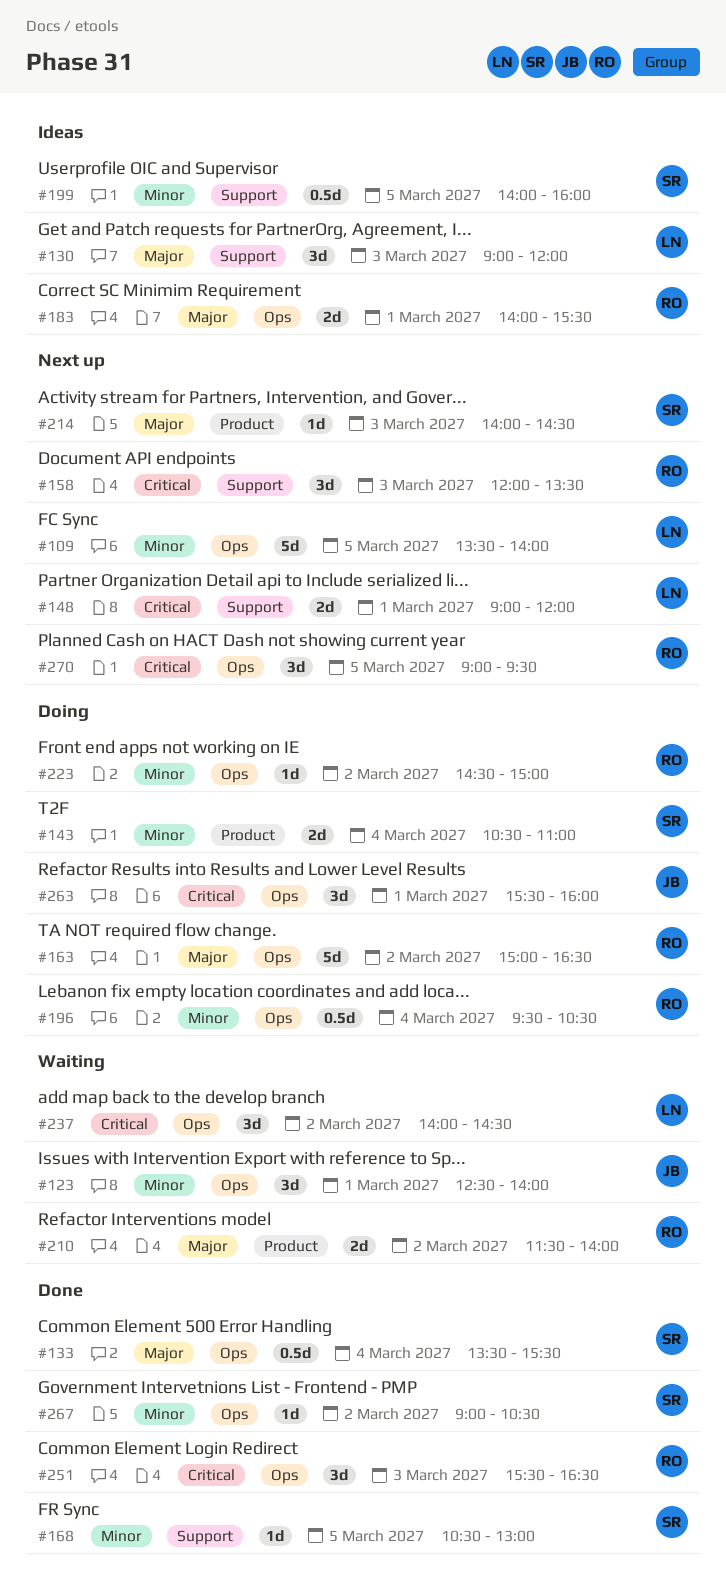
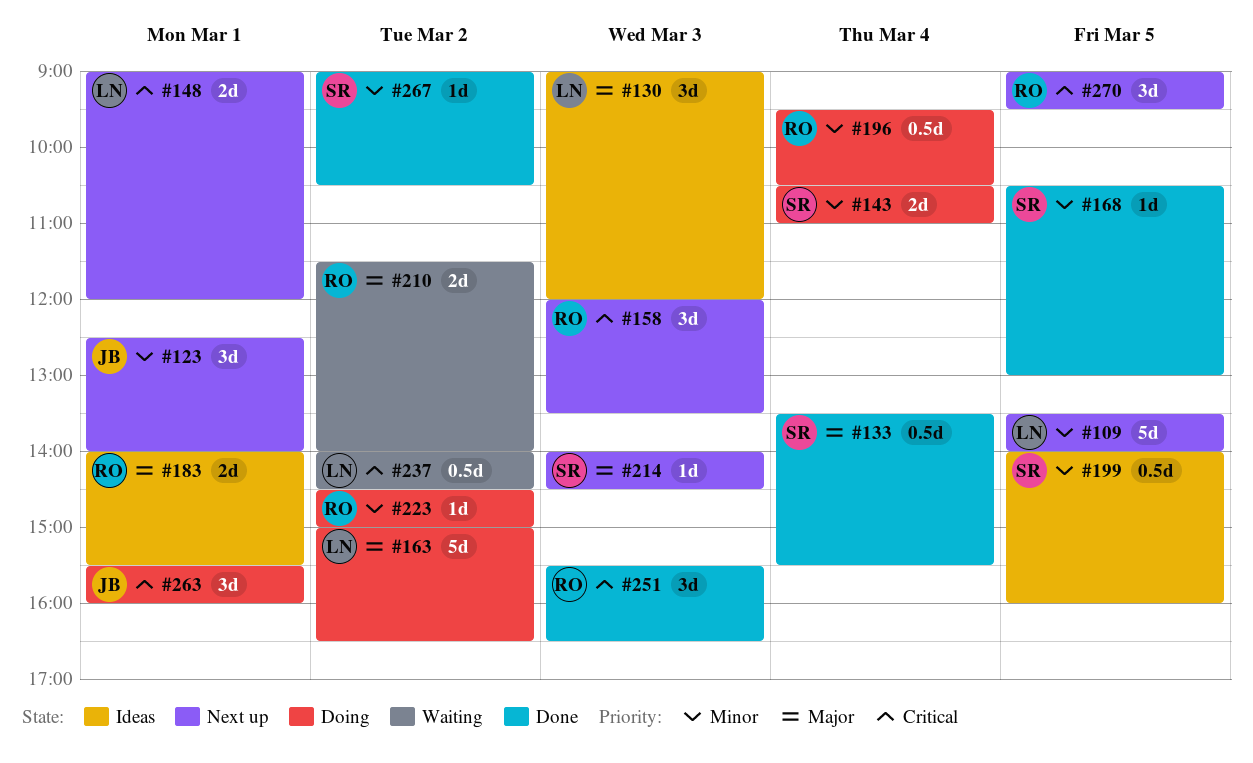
#123, status: Waiting -> Next up
#163, owner: RO -> LN
#237, estimate: 3d -> 0.5d

